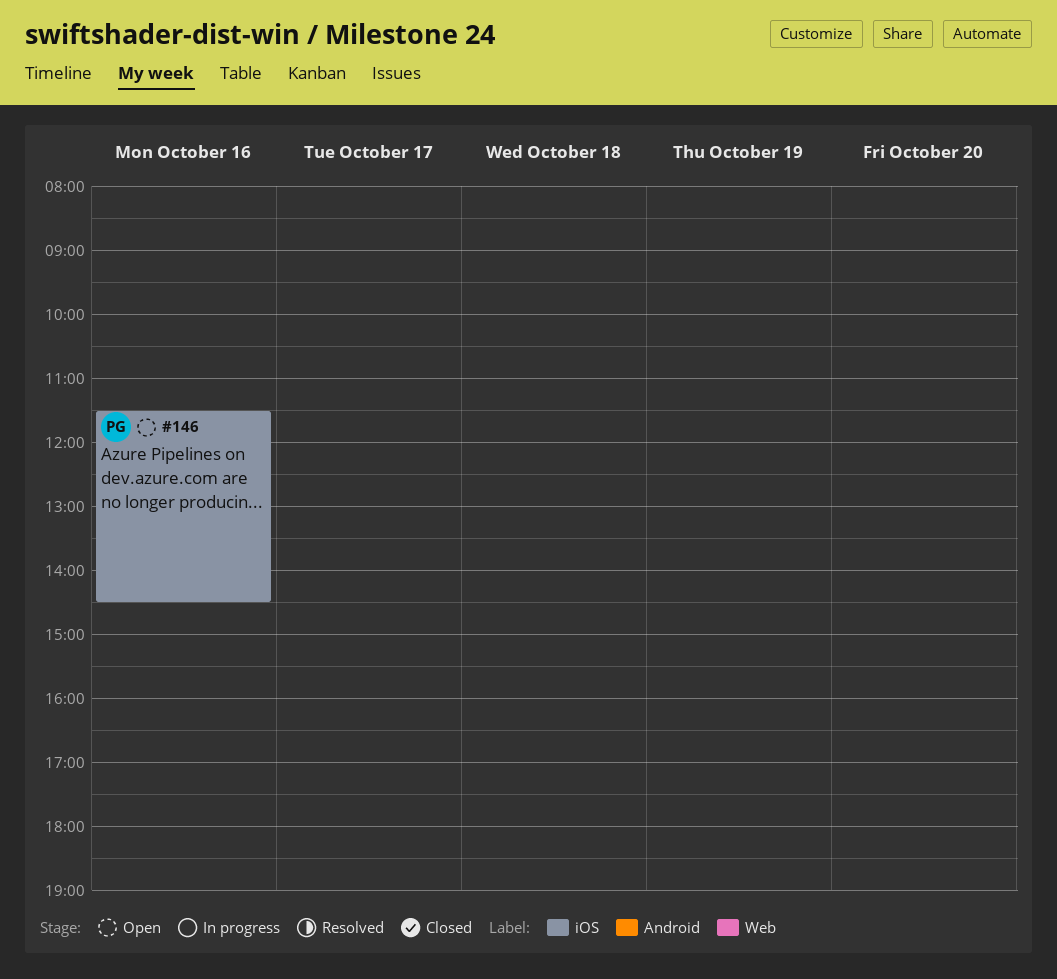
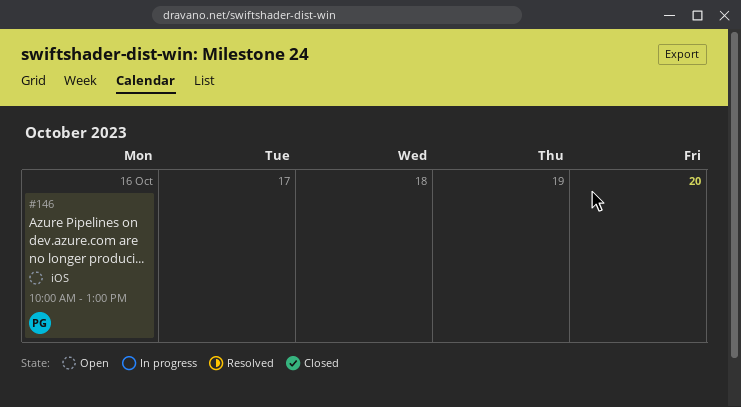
#146, begins: 11:30 -> 10:00
#146, ends: 14:30 -> 13:00

